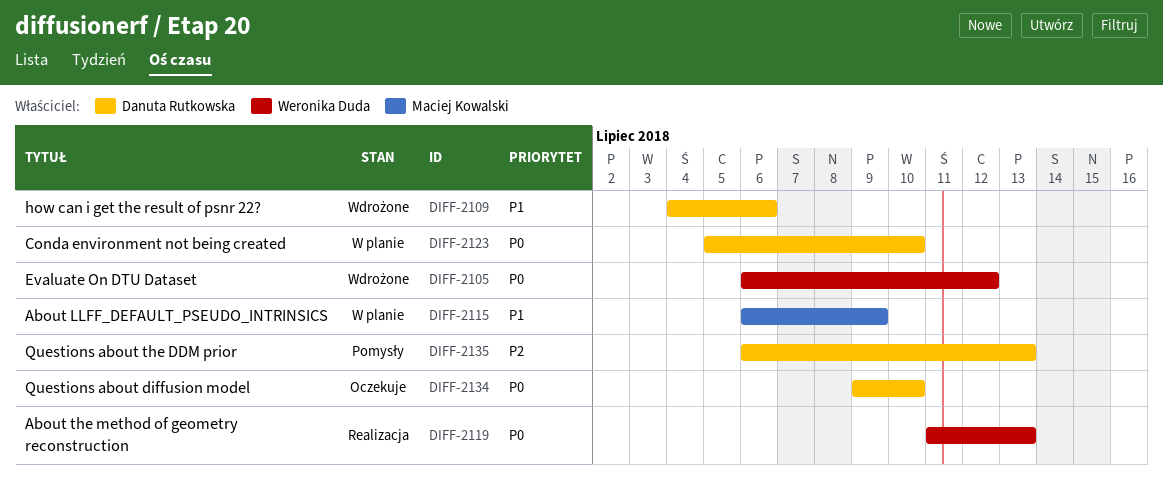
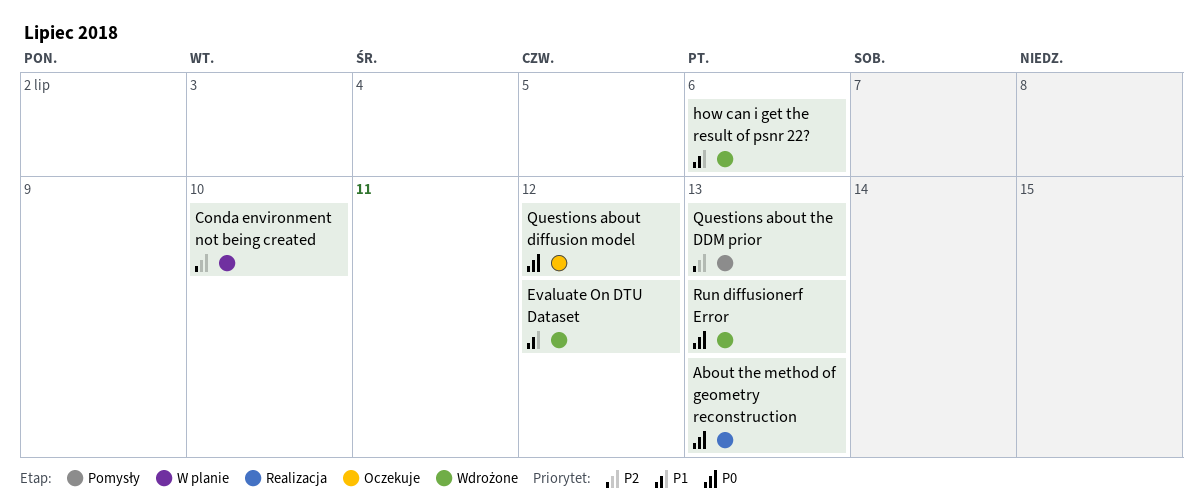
About LLFF_DEFAULT_PSEUDO_INTRINSICS: present -> none
Conda environment not being created, priority: P0 -> P2
Evaluate On DTU Dataset, priority: P0 -> P1
Questions about diffusion model, due: Jul 10 -> Jul 12
Run diffusionerf Error: none -> present

